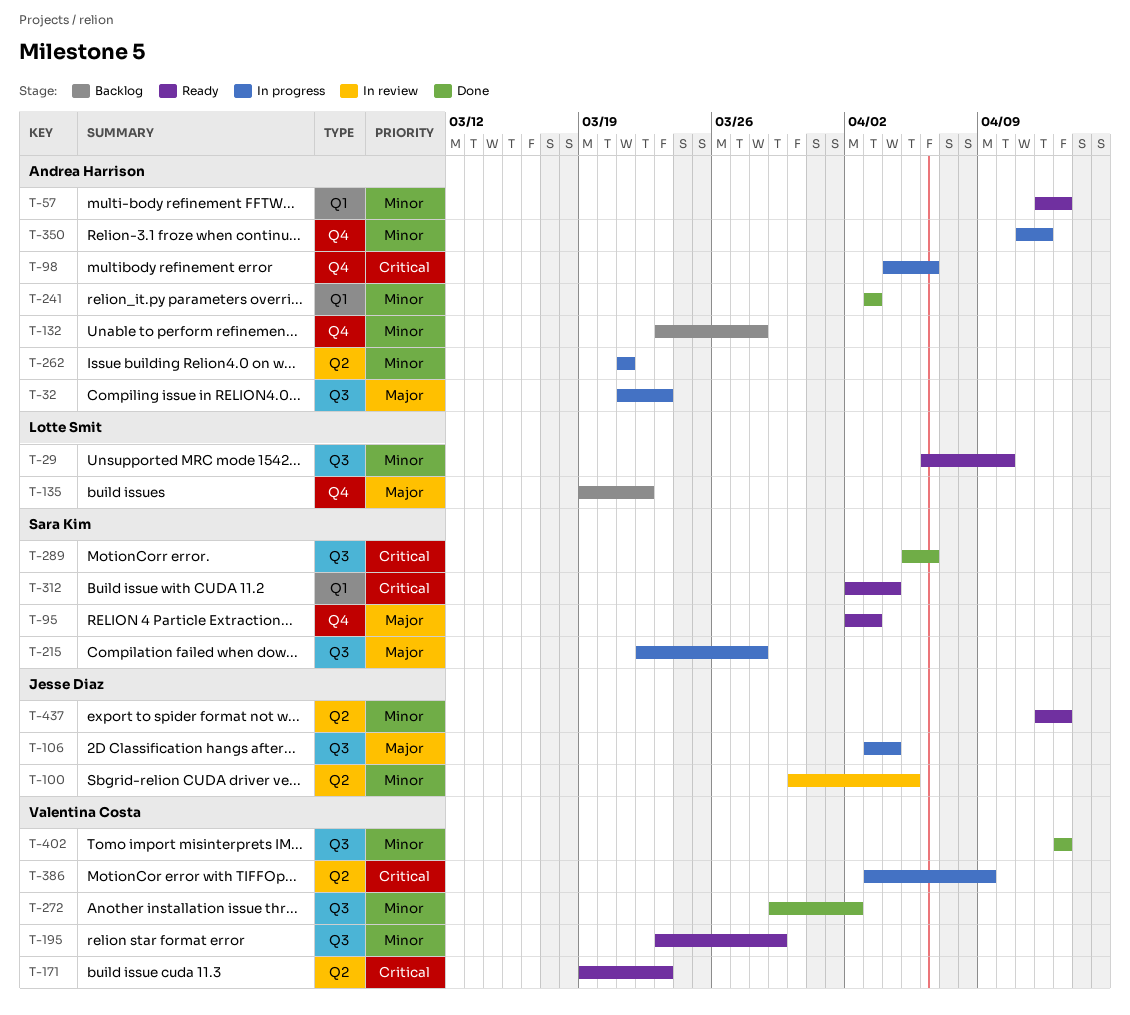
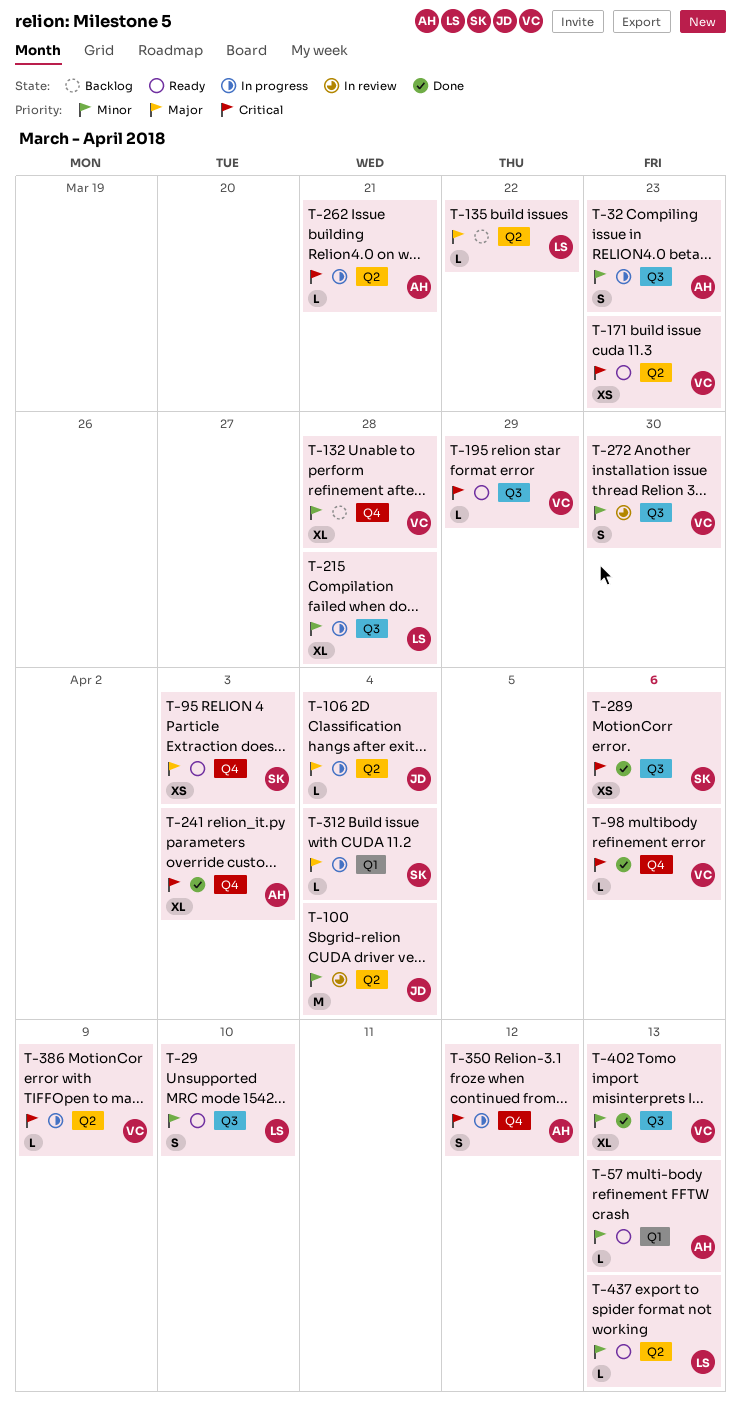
T-32, priority: Major -> Minor
T-98, status: In progress -> Done
T-98, owner: Andrea Harrison -> Valentina Costa
T-100, due: Apr 5 -> Apr 4
T-106, label: Q3 -> Q2
T-132, owner: Andrea Harrison -> Valentina Costa
T-135, label: Q4 -> Q2
T-195, priority: Minor -> Critical
T-215, owner: Sara Kim -> Lotte Smit
T-215, priority: Major -> Minor
T-241, priority: Minor -> Critical
T-241, label: Q1 -> Q4
T-262, priority: Minor -> Critical
T-272, status: Done -> In review
T-272, due: Apr 2 -> Mar 30
T-312, status: Ready -> In progress
T-312, priority: Critical -> Major
T-350, priority: Minor -> Critical
T-437, owner: Jesse Diaz -> Lotte Smit

